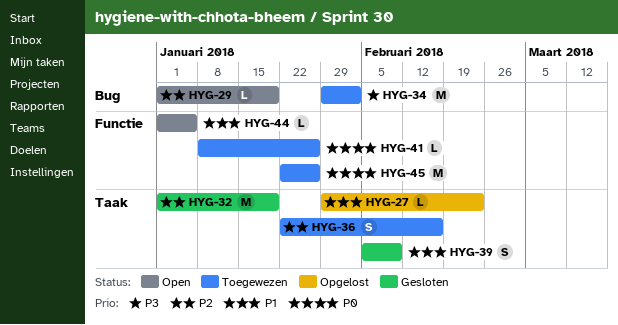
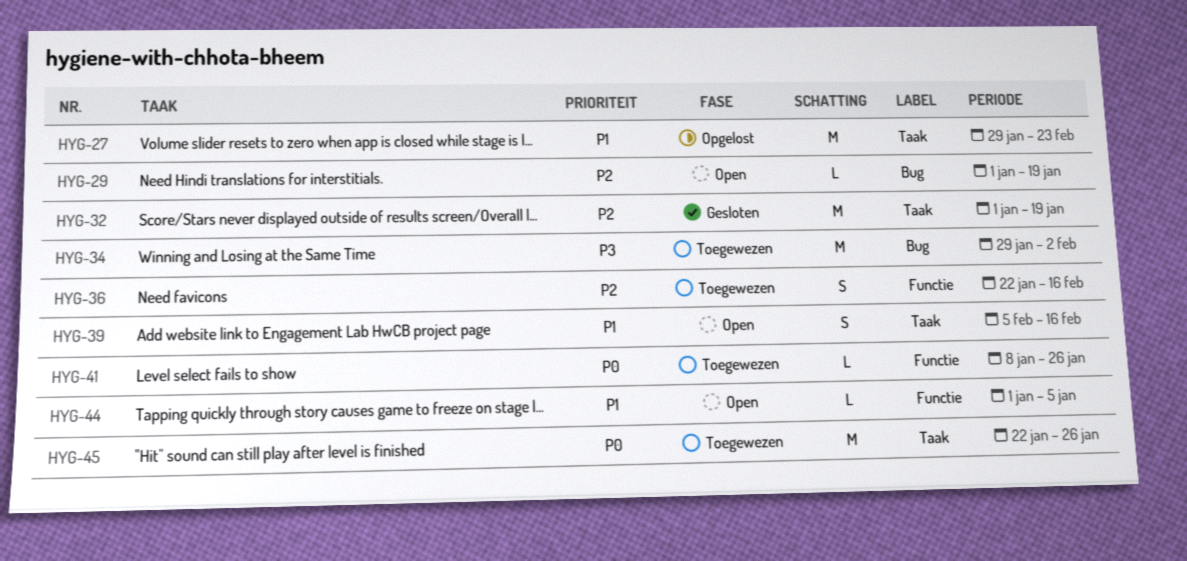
HYG-27, estimate: L -> M
HYG-36, label: Taak -> Functie
HYG-39, status: Gesloten -> Open
HYG-39, due: Feb 9 -> Feb 16
HYG-45, label: Functie -> Taak

